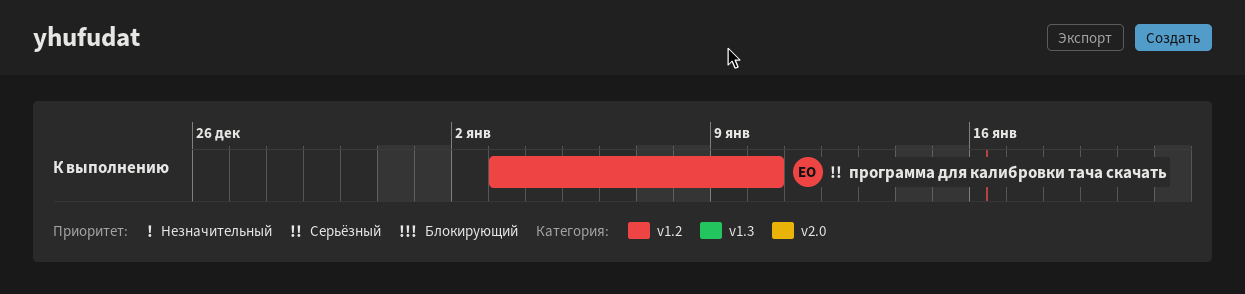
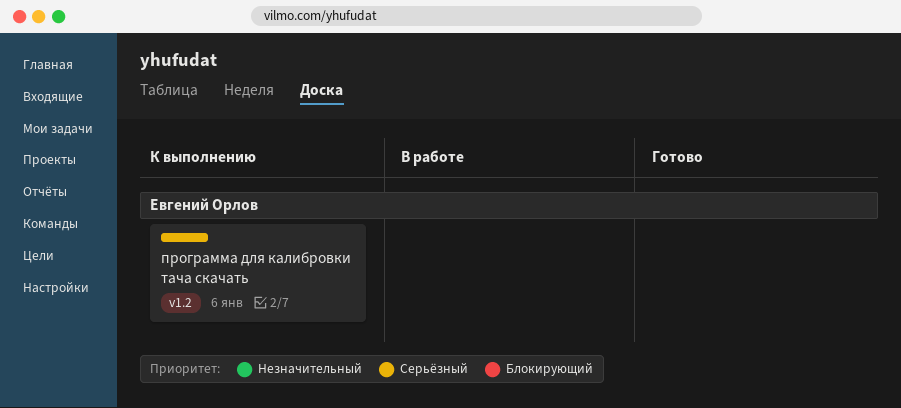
программа для калибровки тача скачать, due: Jan 10 -> Jan 6

